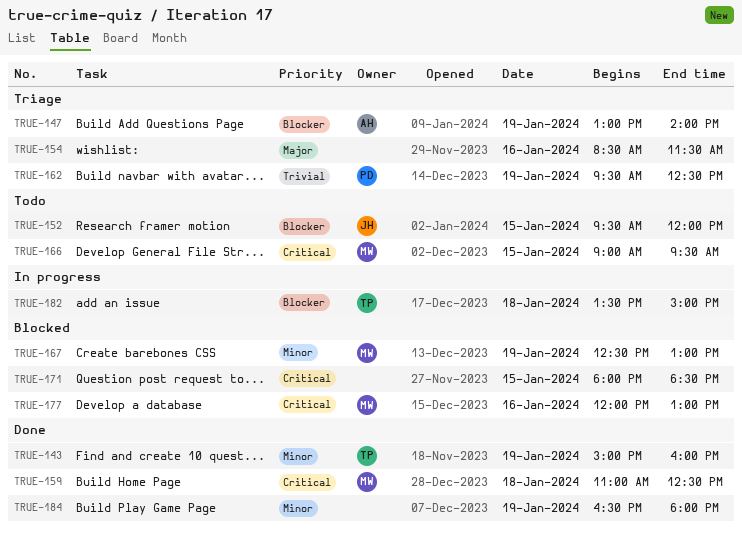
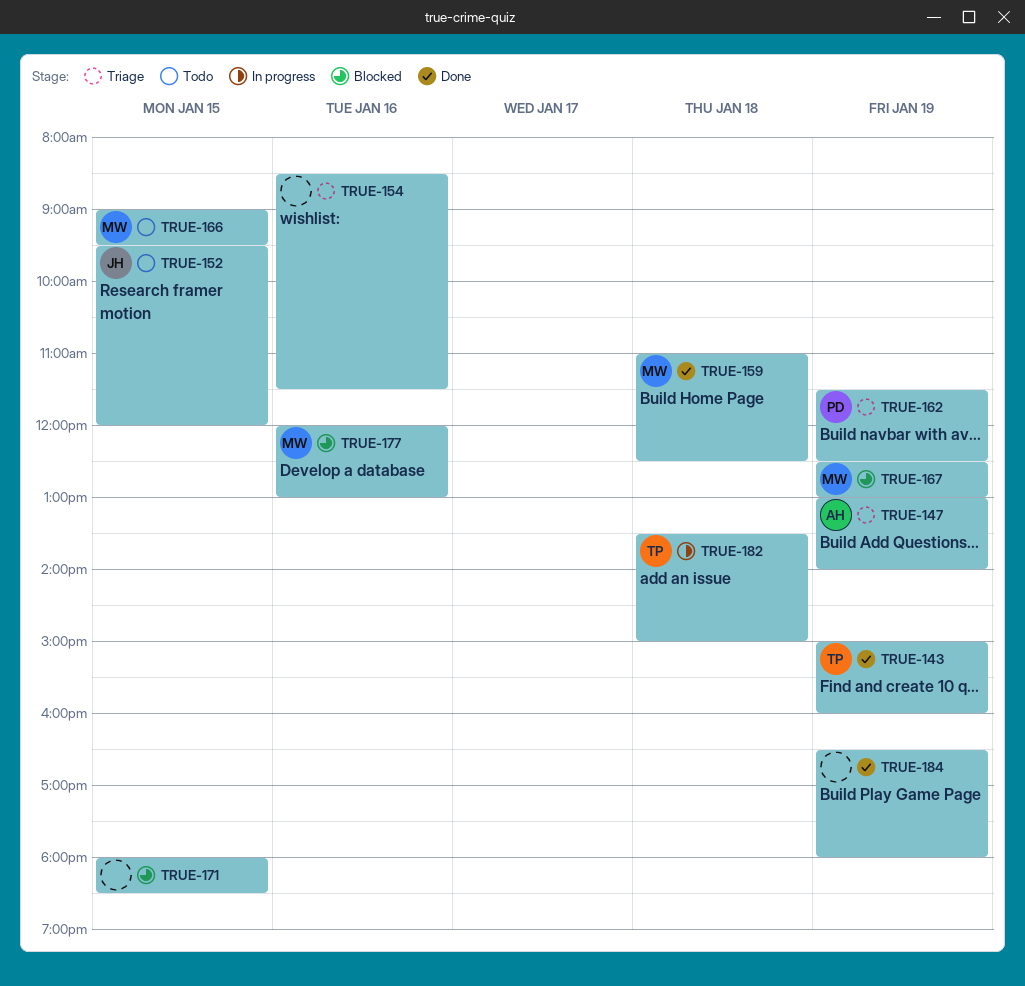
TRUE-162, begins: 09:30 -> 11:30

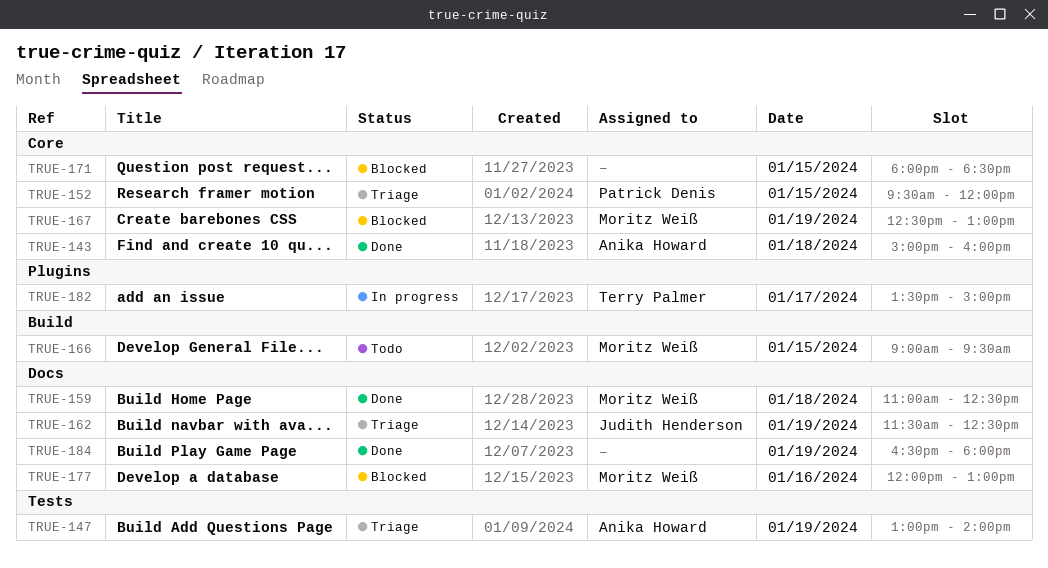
TRUE-143, owner: Terry Palmer -> Anika Howard
TRUE-143, day: Jan 19 -> Jan 18
TRUE-152, status: Todo -> Triage
TRUE-152, owner: Judith Henderson -> Patrick Denis
TRUE-154: present -> none
TRUE-162, owner: Patrick Denis -> Judith Henderson
TRUE-182, day: Jan 18 -> Jan 17

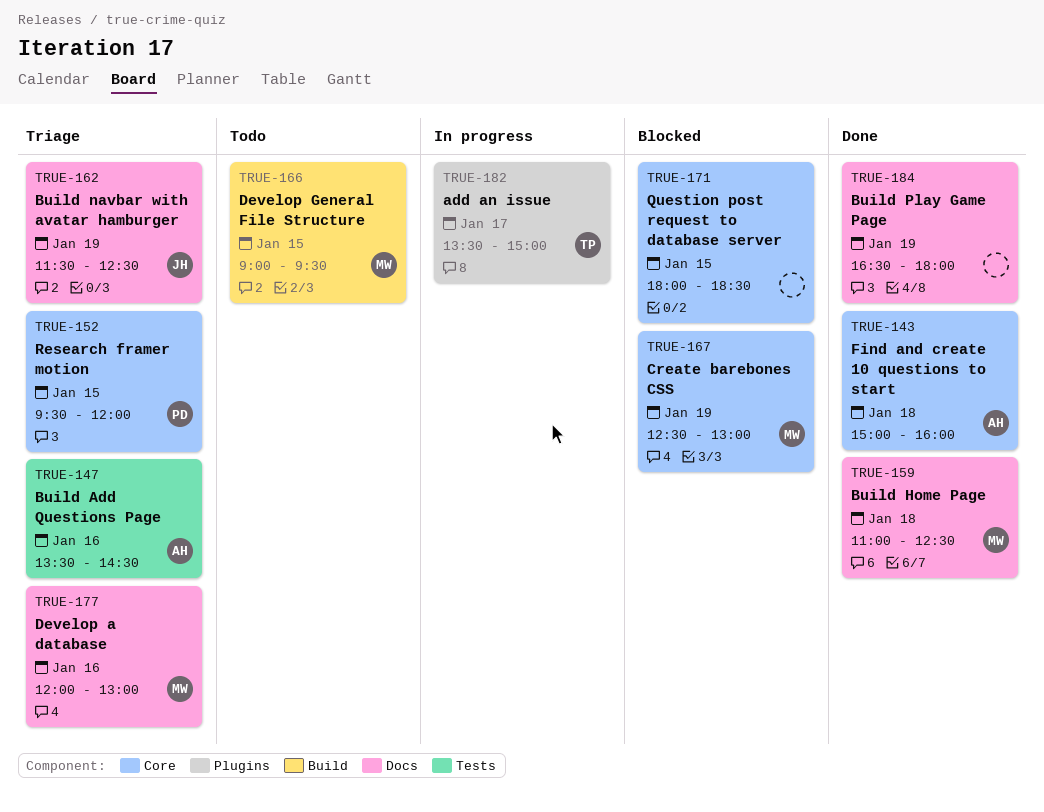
TRUE-147, day: Jan 19 -> Jan 16
TRUE-147, begins: 13:00 -> 13:30
TRUE-147, ends: 14:00 -> 14:30
TRUE-177, status: Blocked -> Triage

